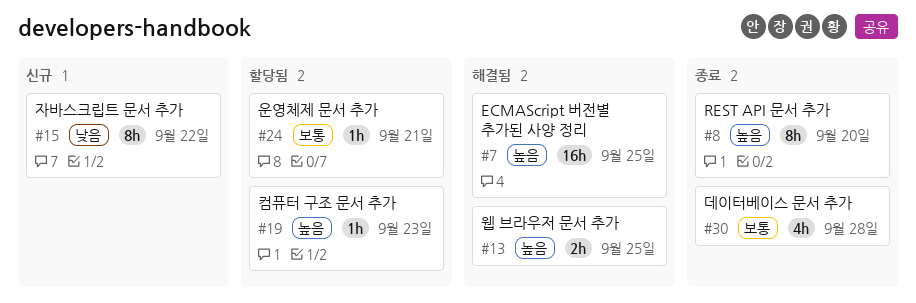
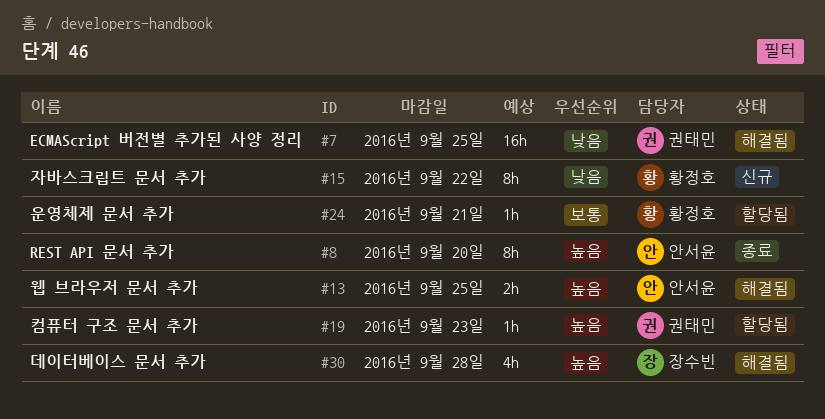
#7, priority: 높음 -> 낮음
#30, status: 종료 -> 해결됨
#30, priority: 보통 -> 높음

